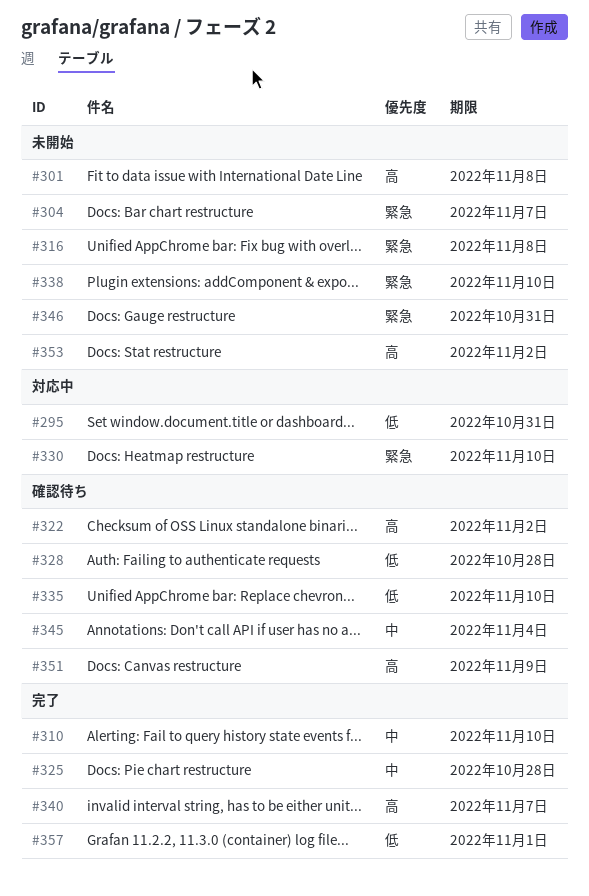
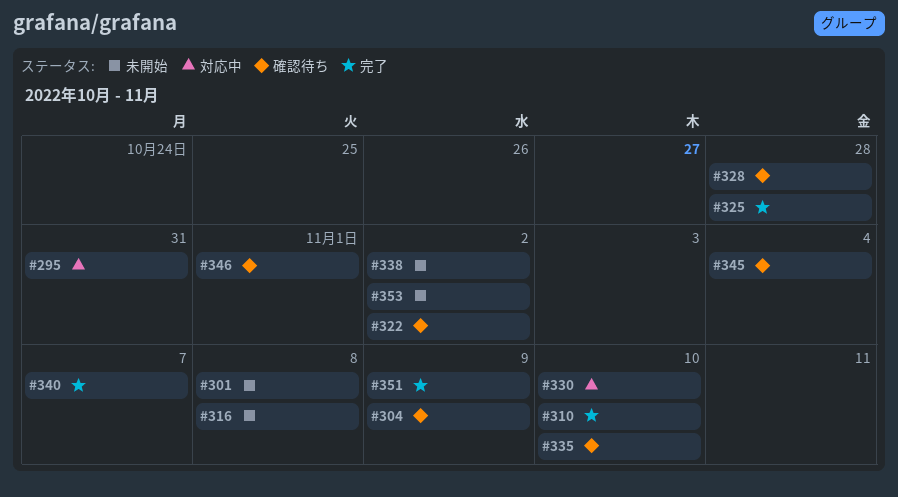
#304, status: 未開始 -> 確認待ち
#304, due: Nov 7 -> Nov 9
#338, due: Nov 10 -> Nov 2
#346, status: 未開始 -> 確認待ち
#346, due: Oct 31 -> Nov 1
#351, status: 確認待ち -> 完了
#357: present -> none

